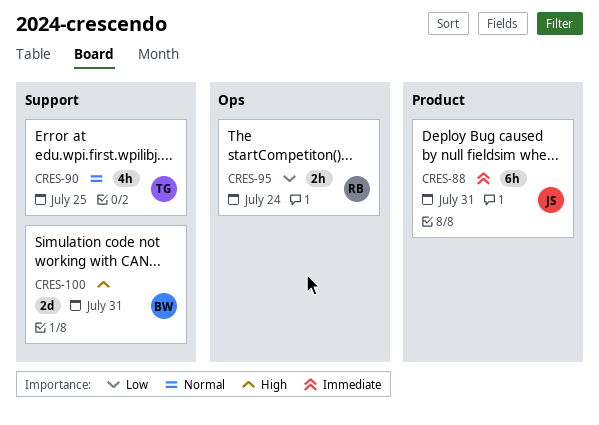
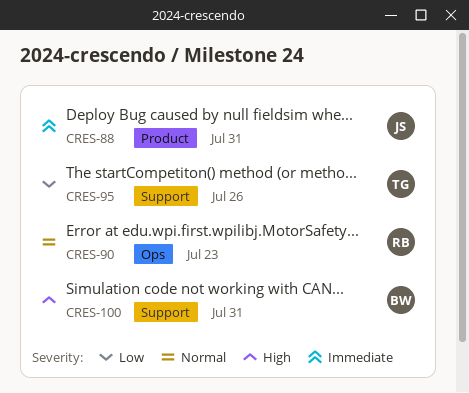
CRES-90, owner: TG -> RB
CRES-90, label: Support -> Ops
CRES-90, due: Jul 25 -> Jul 23
CRES-95, owner: RB -> TG
CRES-95, label: Ops -> Support
CRES-95, due: Jul 24 -> Jul 26

